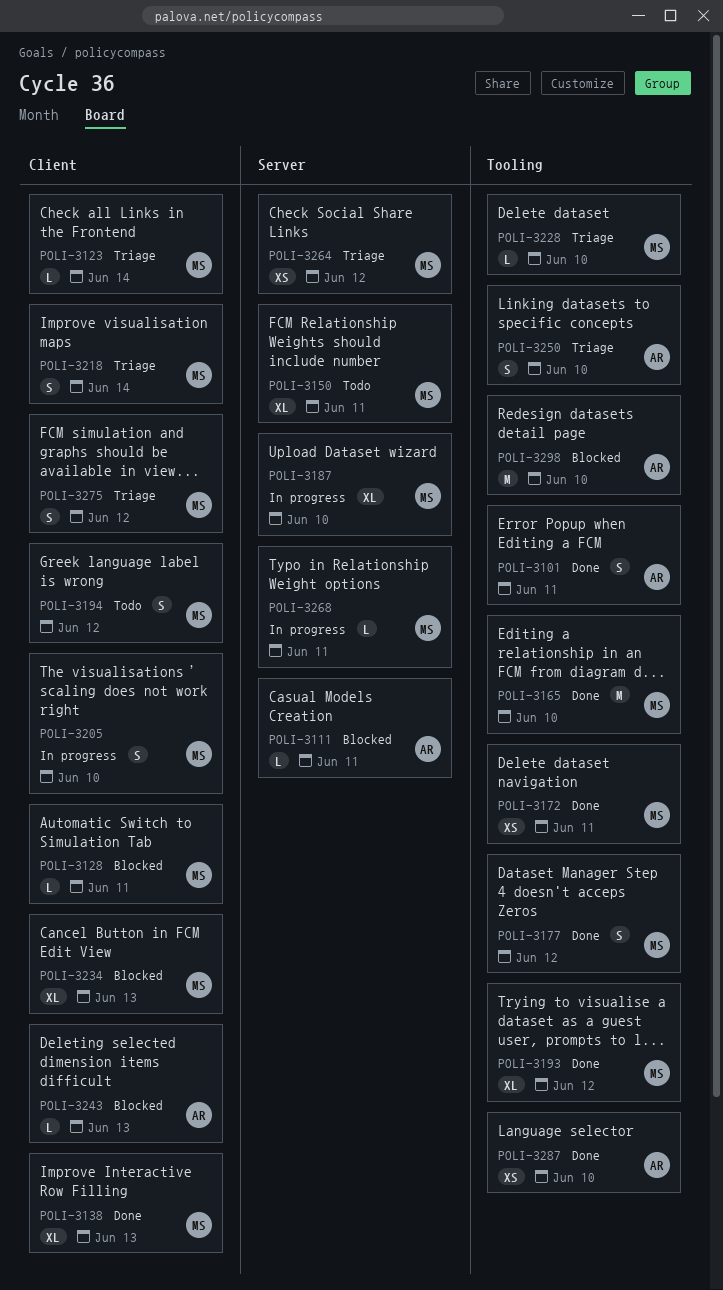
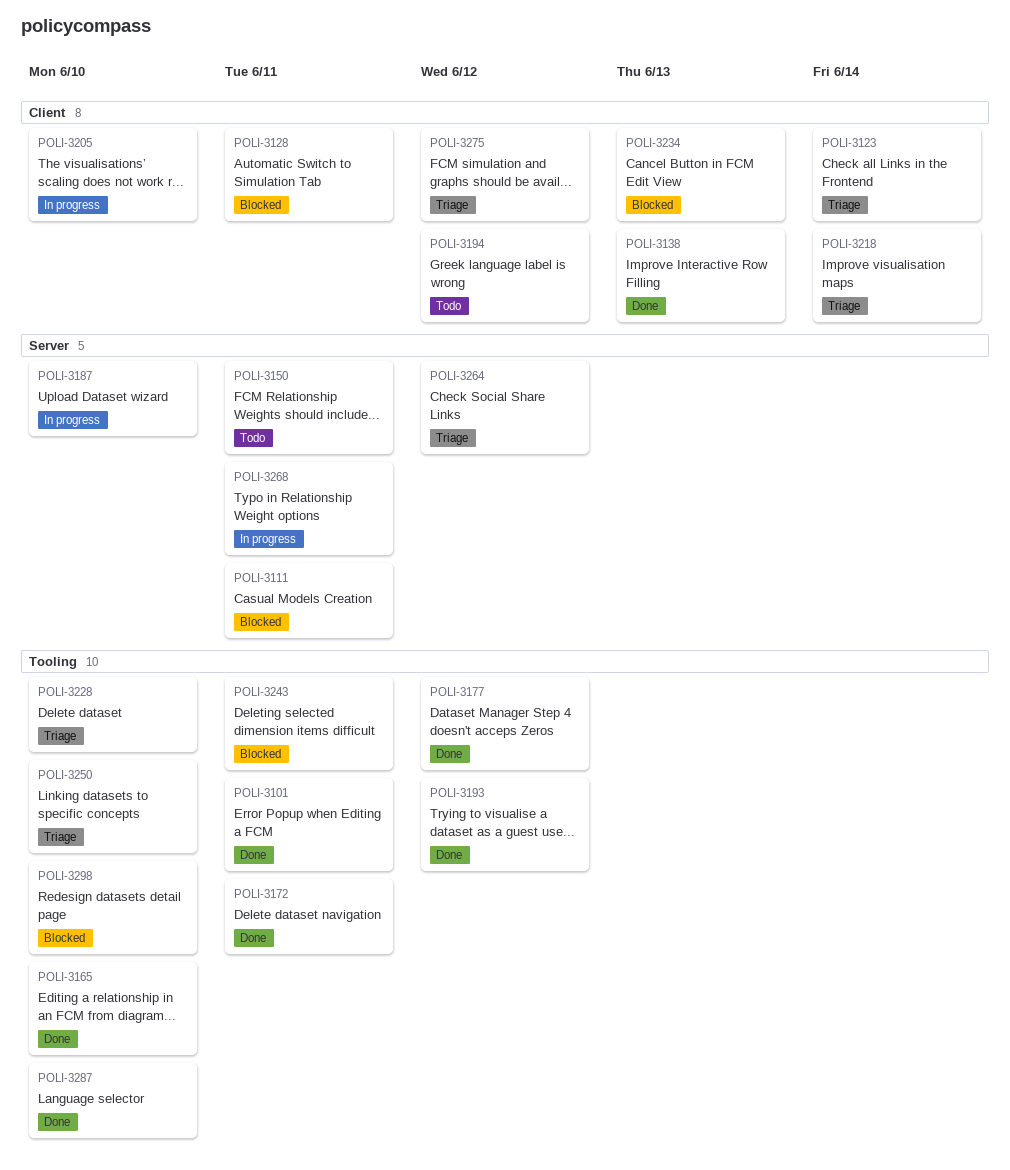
POLI-3243, label: Client -> Tooling
POLI-3243, due: Jun 13 -> Jun 11

